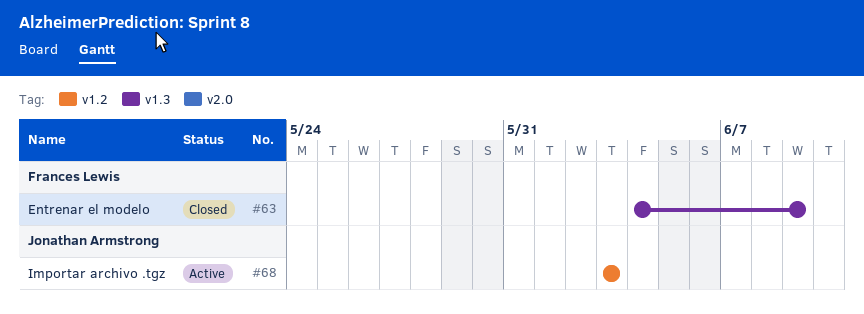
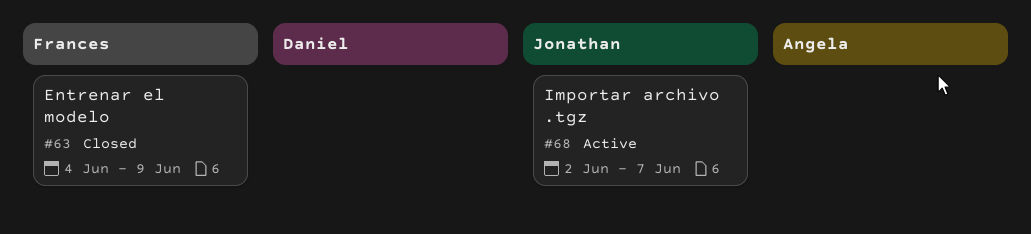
#68, start: Jun 3 -> Jun 2
#68, due: Jun 3 -> Jun 7

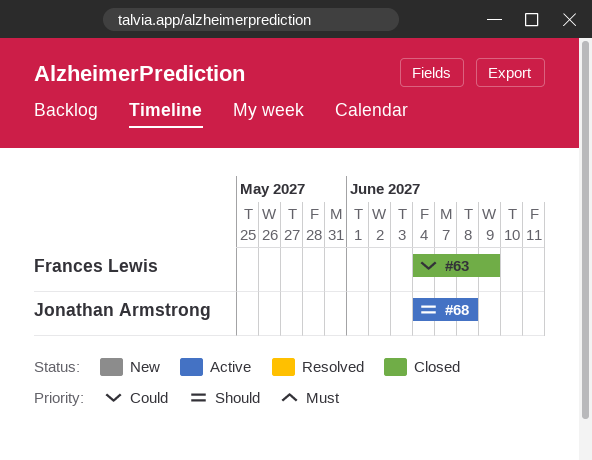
#68, start: Jun 2 -> Jun 4
#68, due: Jun 7 -> Jun 8

